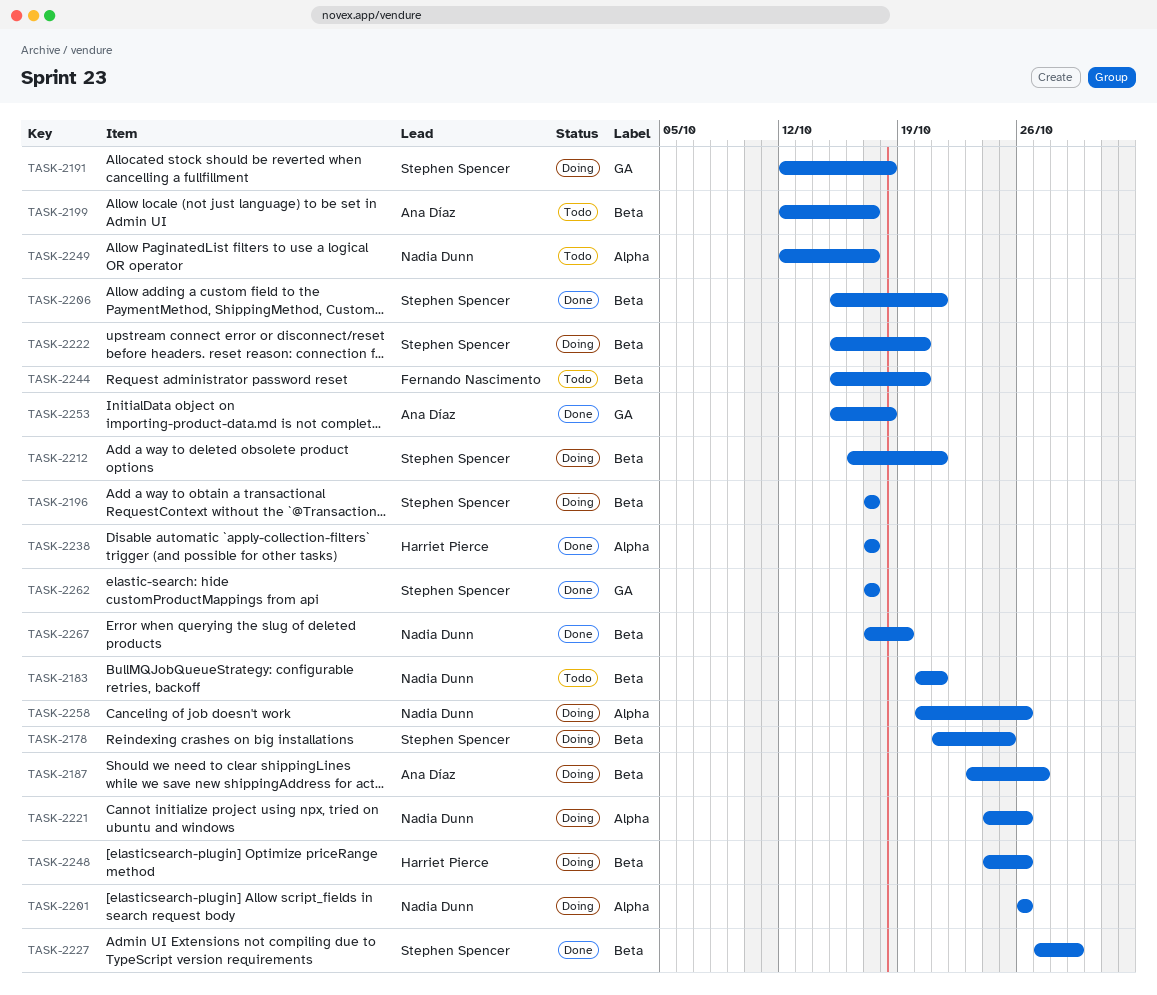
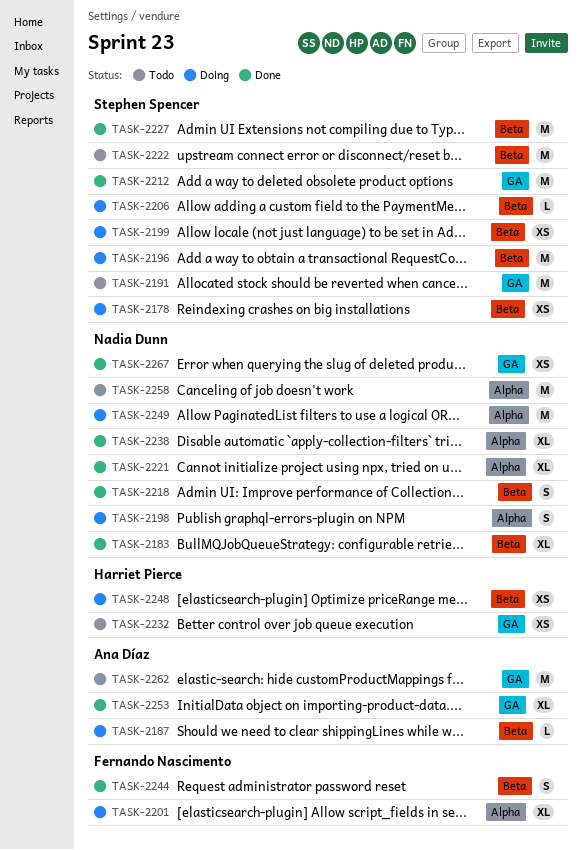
TASK-2183, status: Todo -> Done
TASK-2191, status: Doing -> Todo
TASK-2198: none -> present
TASK-2199, status: Todo -> Doing
TASK-2199, owner: Ana Díaz -> Stephen Spencer
TASK-2201, owner: Nadia Dunn -> Fernando Nascimento
TASK-2206, status: Done -> Doing
TASK-2212, status: Doing -> Done
TASK-2212, label: Beta -> GA
TASK-2218: none -> present
TASK-2221, status: Doing -> Done
TASK-2222, status: Doing -> Todo
TASK-2232: none -> present
TASK-2238, owner: Harriet Pierce -> Nadia Dunn
TASK-2244, status: Todo -> Done
TASK-2249, status: Todo -> Doing
TASK-2258, status: Doing -> Todo
TASK-2262, status: Done -> Todo
TASK-2262, owner: Stephen Spencer -> Ana Díaz
TASK-2267, label: Beta -> GA

